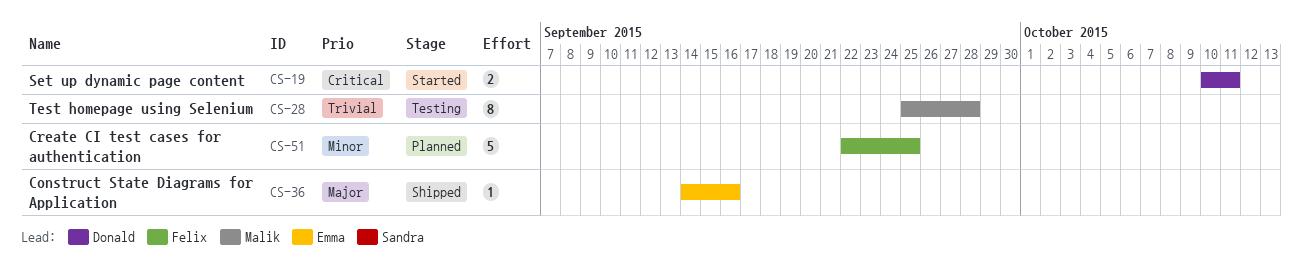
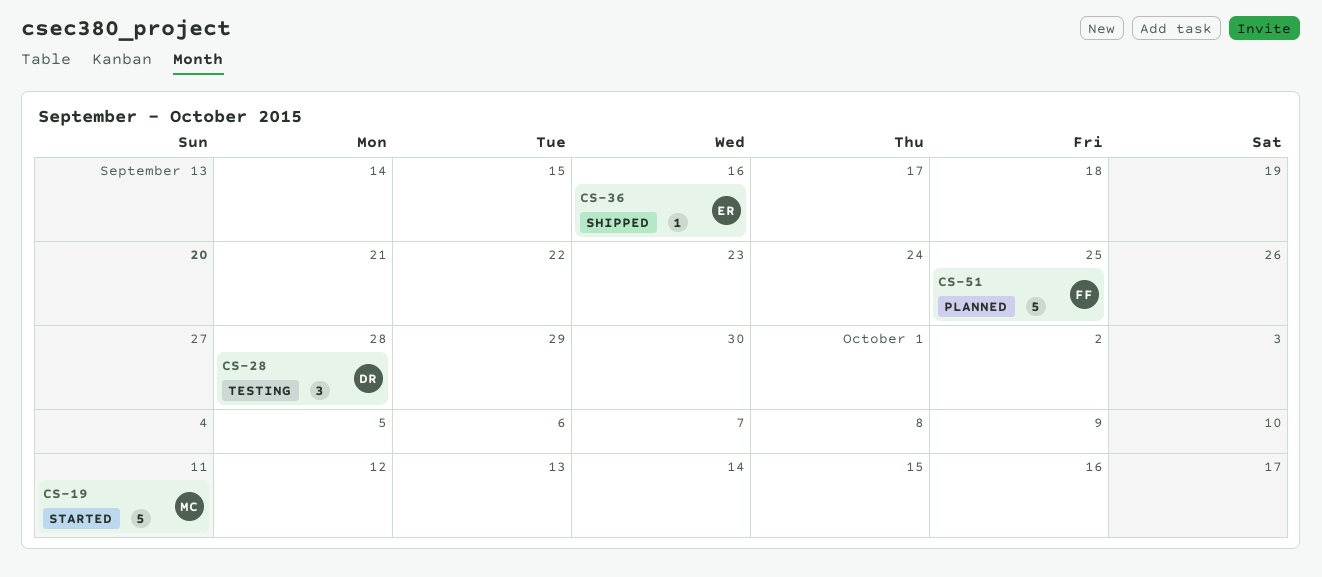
CS-19, owner: Donald -> Malik
CS-19, estimate: 2 -> 5
CS-28, owner: Malik -> Donald
CS-28, estimate: 8 -> 3

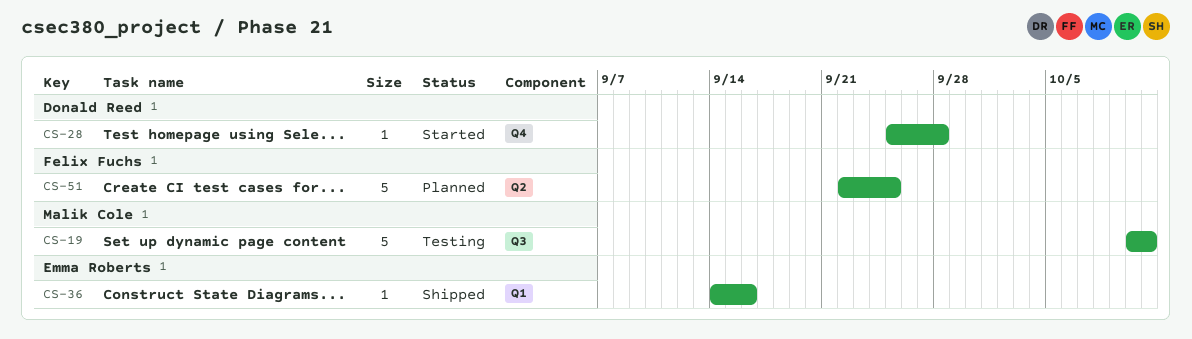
CS-19, status: Started -> Testing
CS-28, status: Testing -> Started
CS-28, estimate: 3 -> 1

